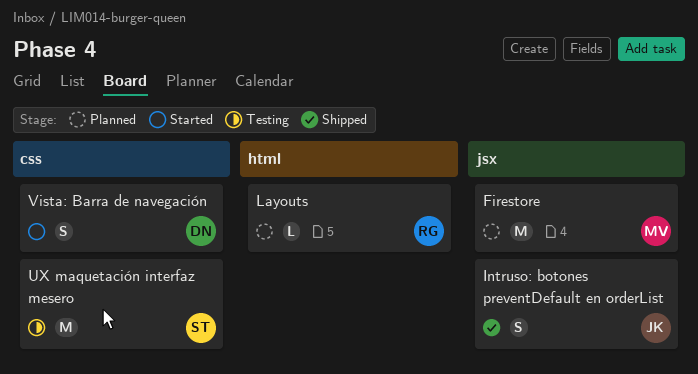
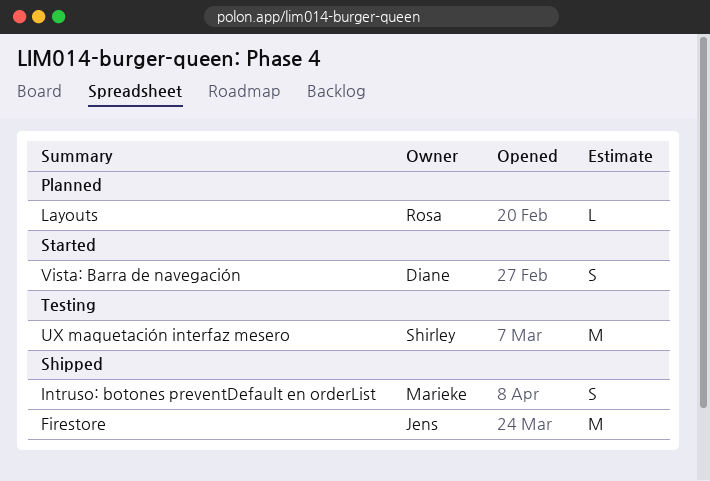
Firestore, status: Planned -> Shipped
Firestore, owner: Marieke -> Jens
Intruso: botones preventDefault en orderList, owner: Jens -> Marieke

